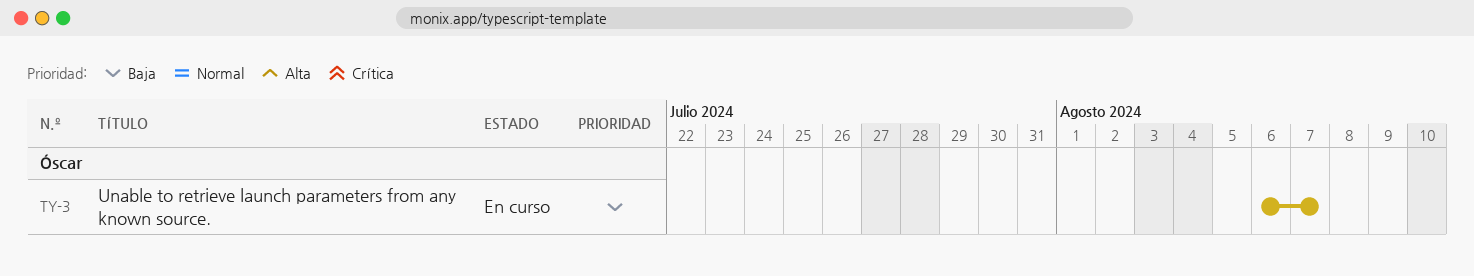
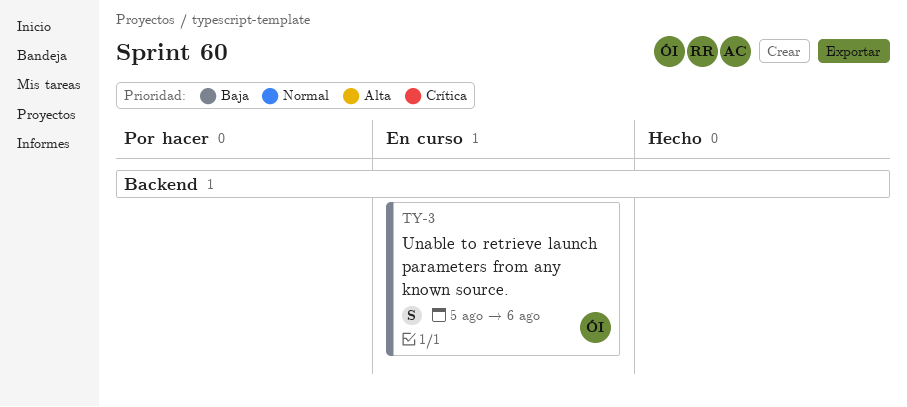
TY-3, start: Aug 6 -> Aug 5
TY-3, due: Aug 7 -> Aug 6

